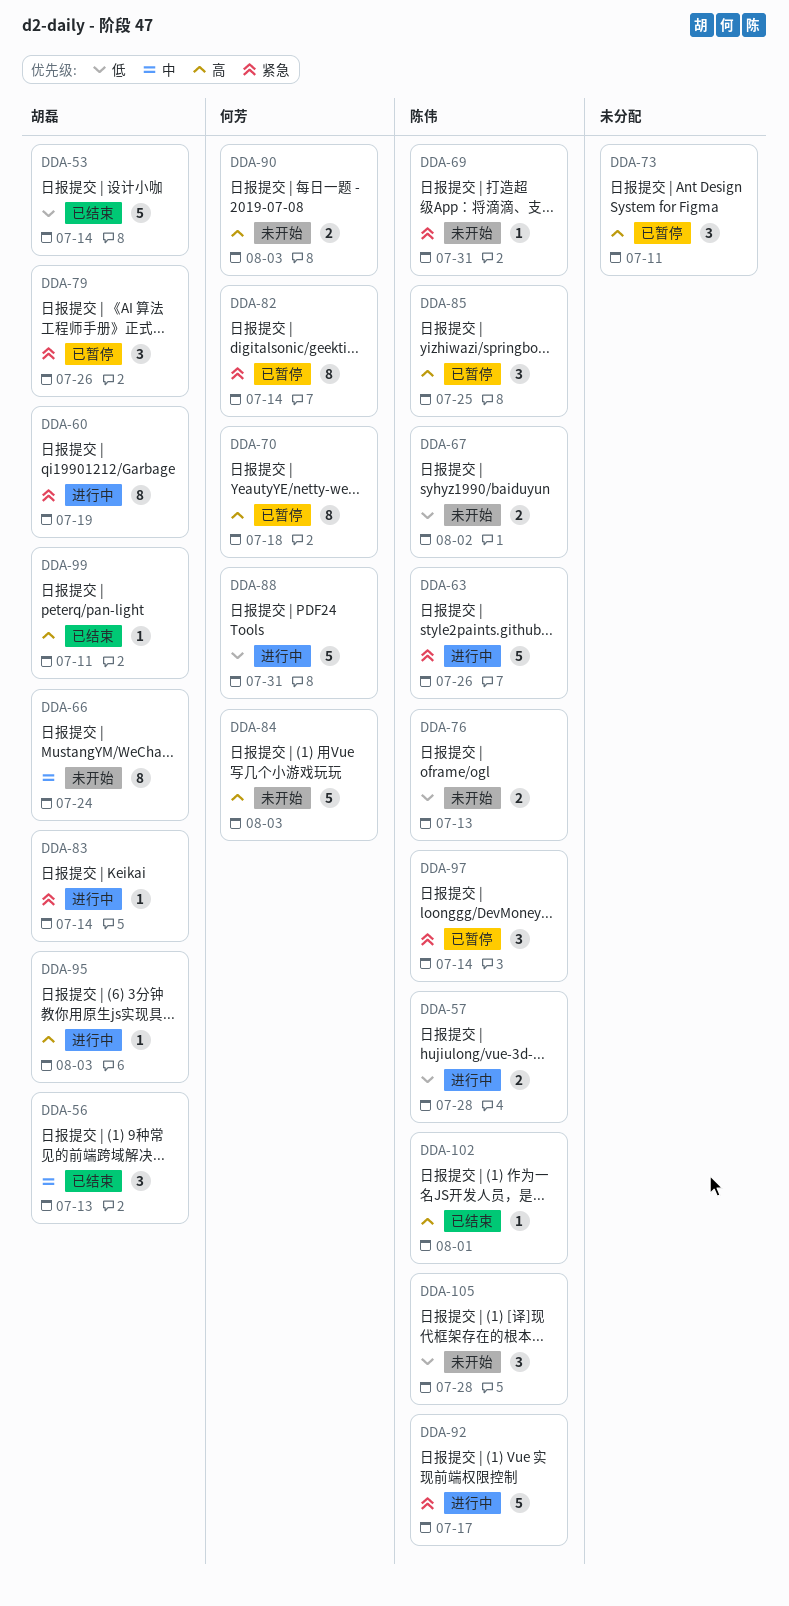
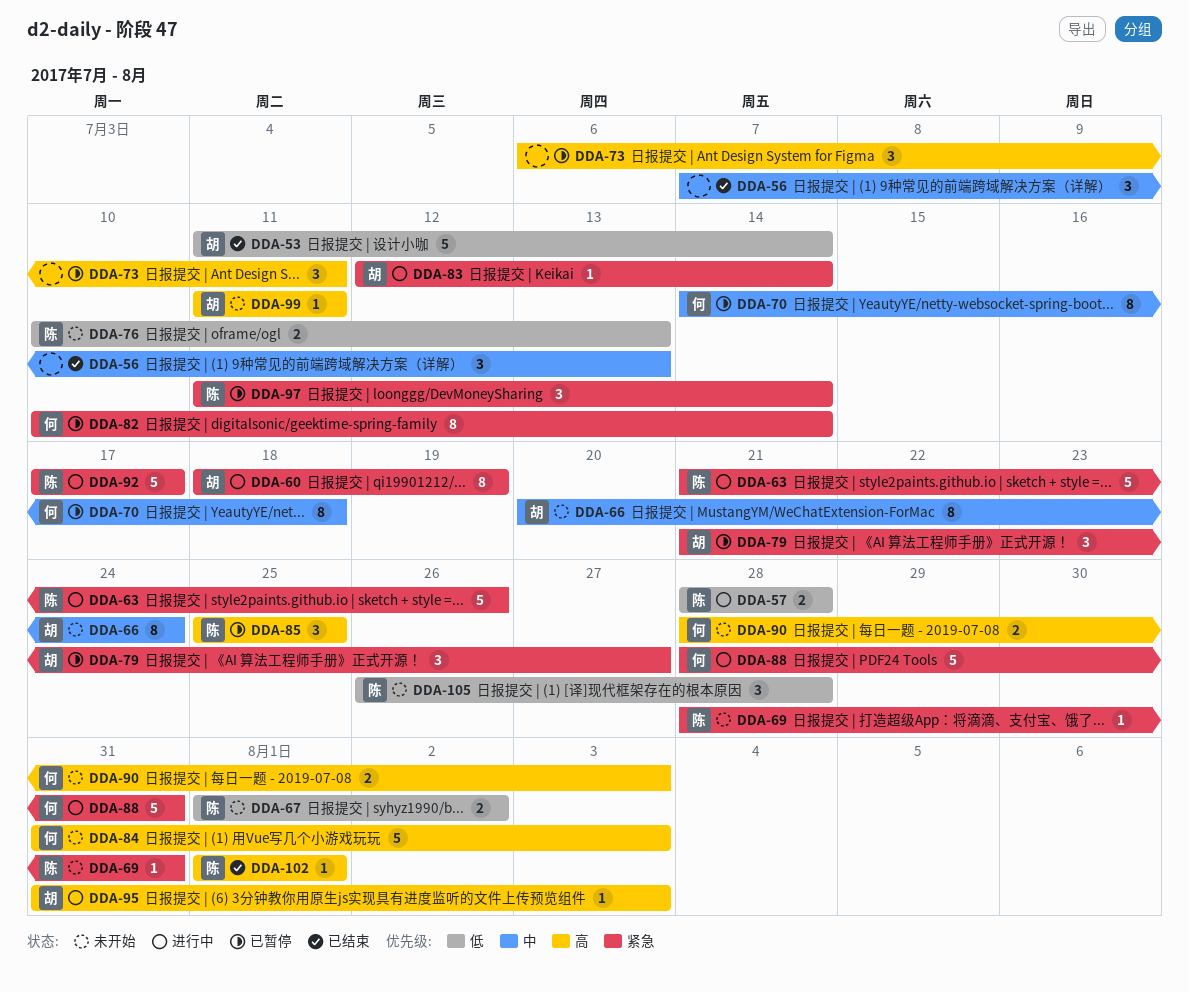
DDA-56, owner: 胡磊 -> none
DDA-70, priority: 高 -> 中
DDA-79, due: Jul 26 -> Jul 27
DDA-88, priority: 低 -> 紧急
DDA-99, status: 已结束 -> 未开始

